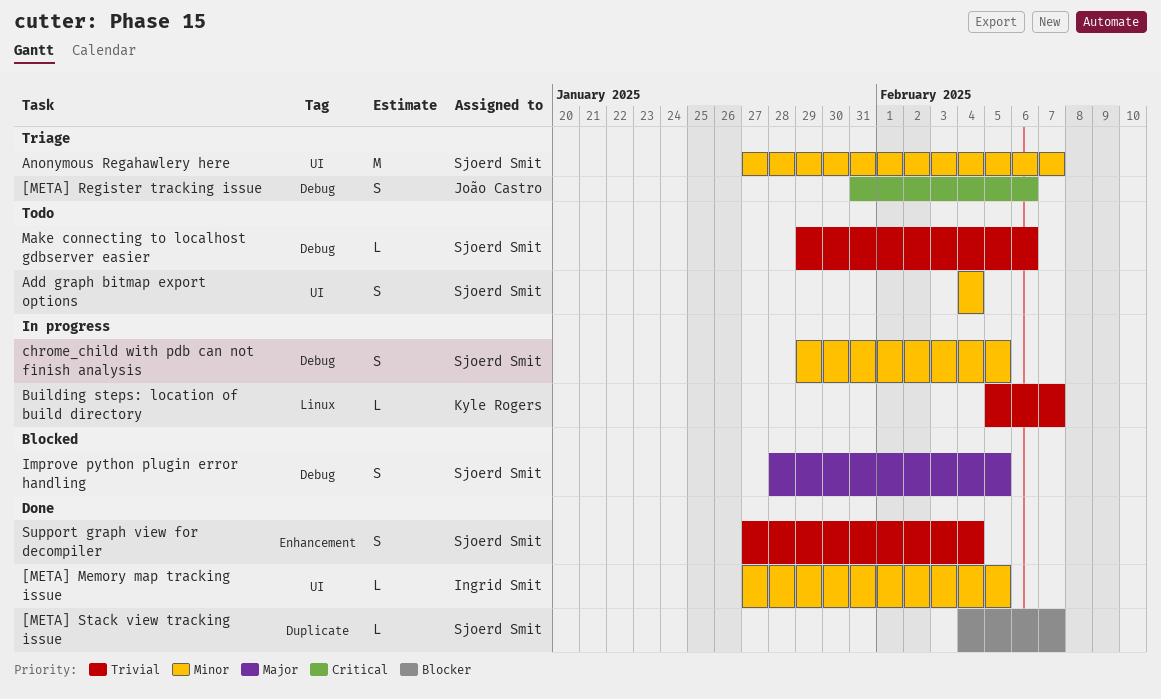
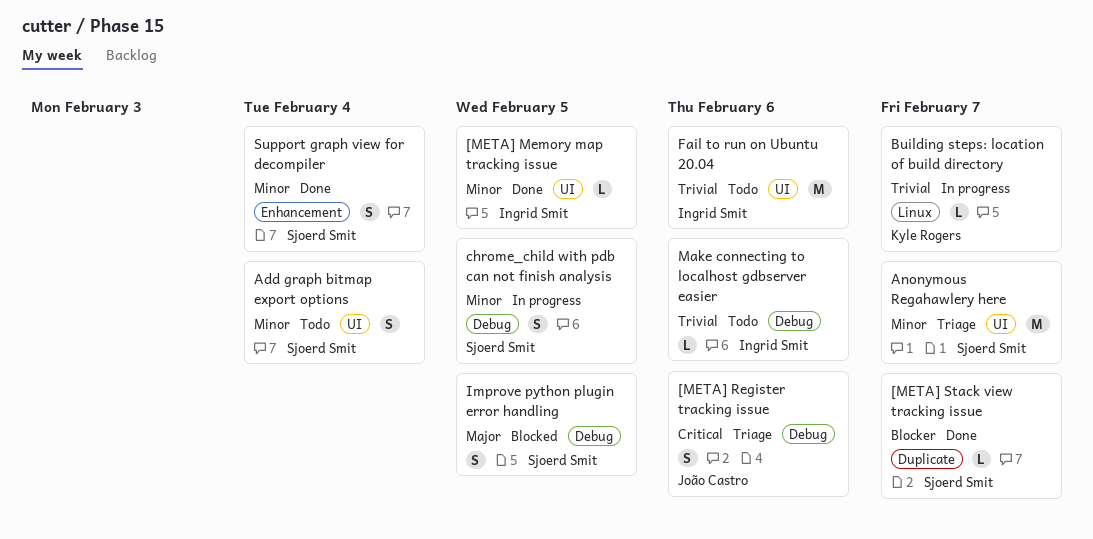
Fail to run on Ubuntu 20.04: none -> present
Make connecting to localhost gdbserver easier, owner: Sjoerd Smit -> Ingrid Smit
Support graph view for decompiler, priority: Trivial -> Minor

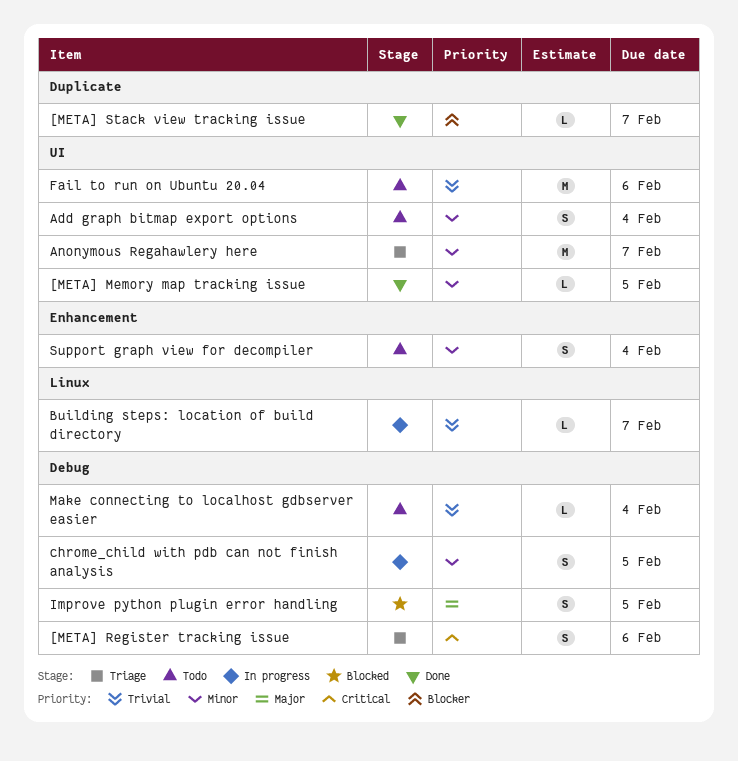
Make connecting to localhost gdbserver easier, due: Feb 6 -> Feb 4
Support graph view for decompiler, status: Done -> Todo

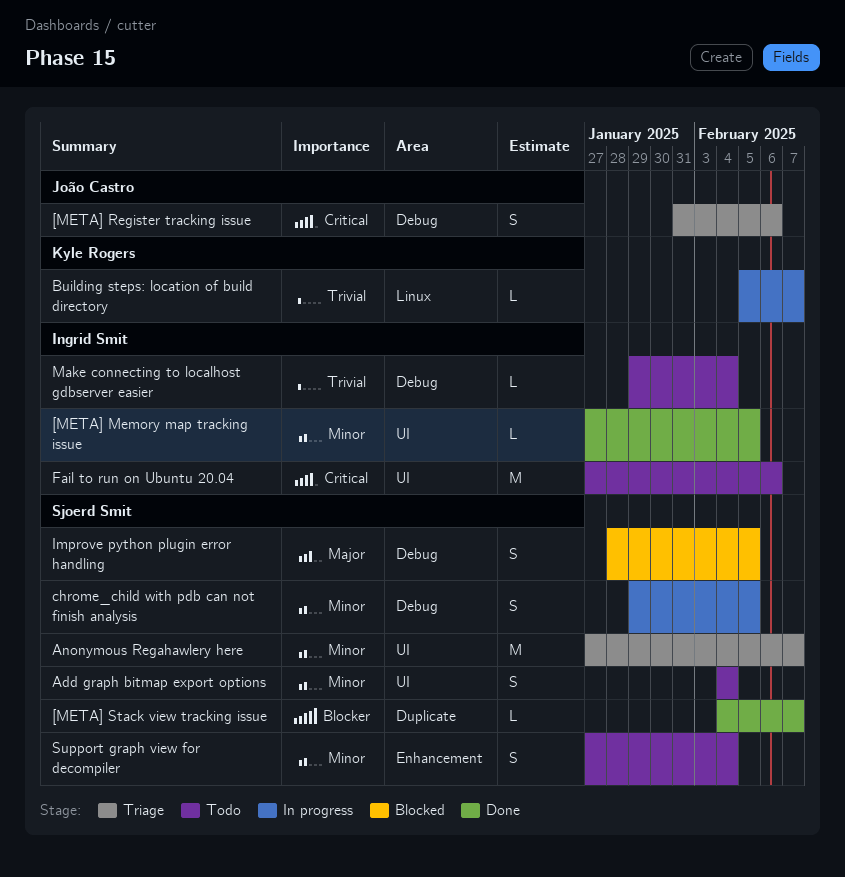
Fail to run on Ubuntu 20.04, priority: Trivial -> Critical

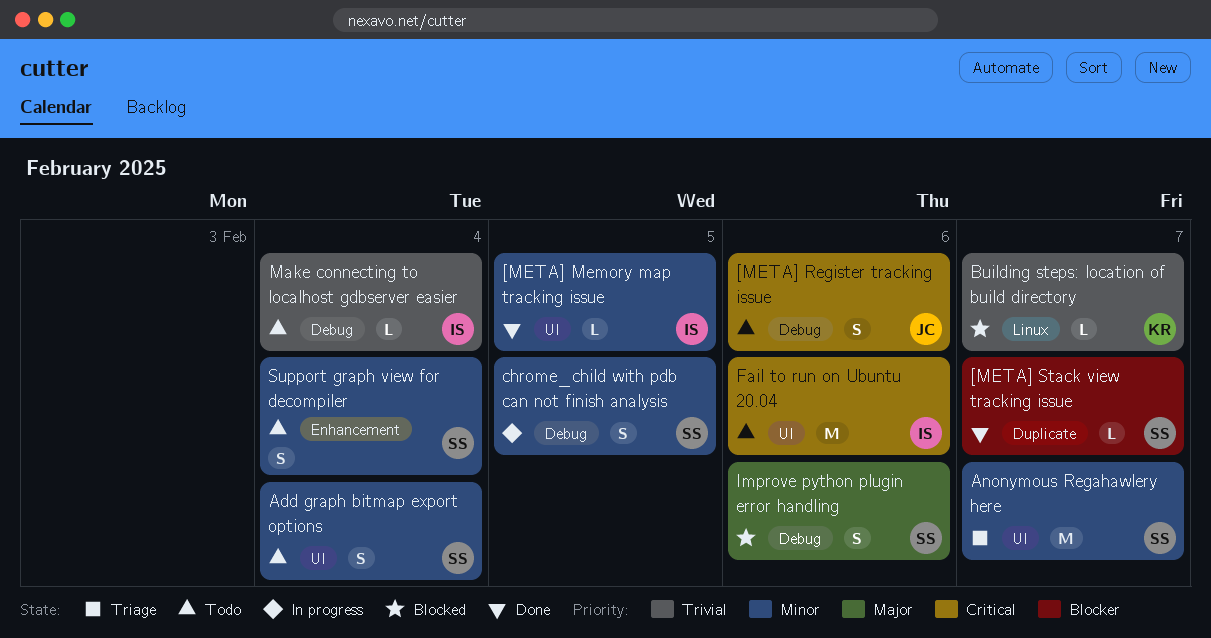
[META] Register tracking issue, status: Triage -> Todo
Building steps: location of build directory, status: In progress -> Blocked
Improve python plugin error handling, due: Feb 5 -> Feb 6

